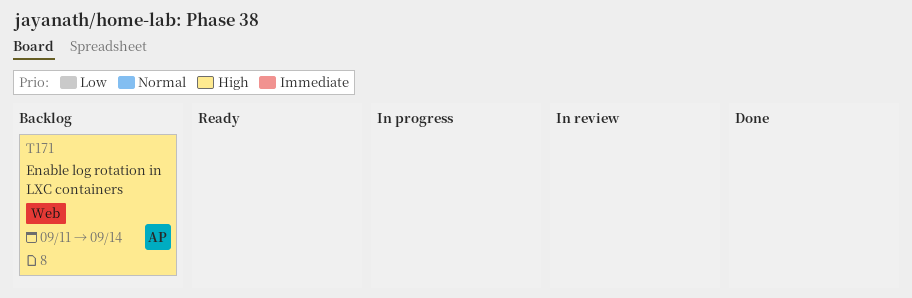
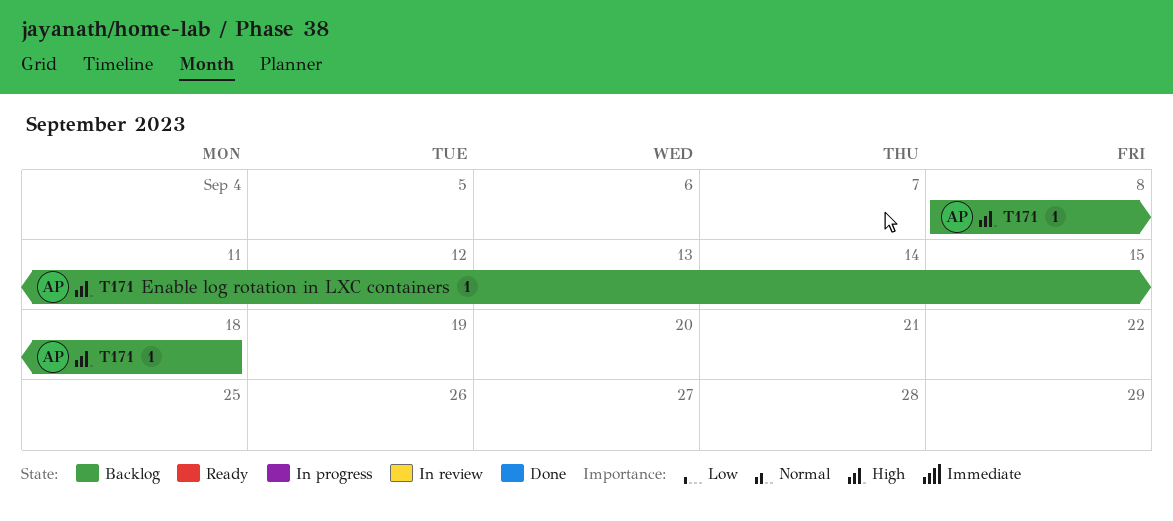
T171, start: Sep 11 -> Sep 8
T171, due: Sep 14 -> Sep 18

